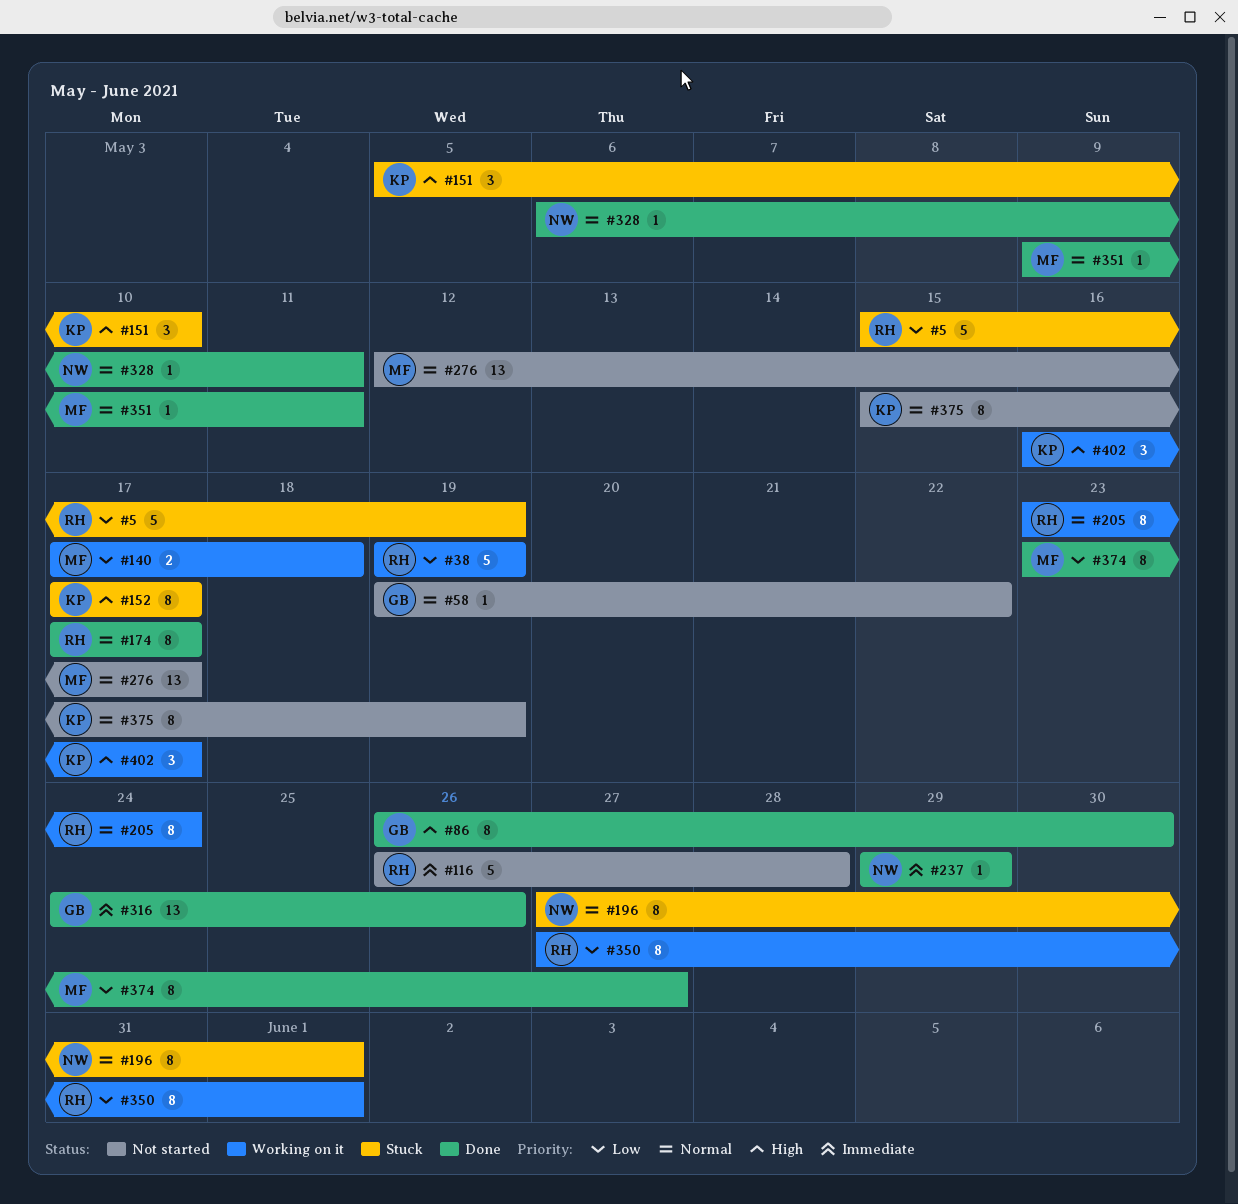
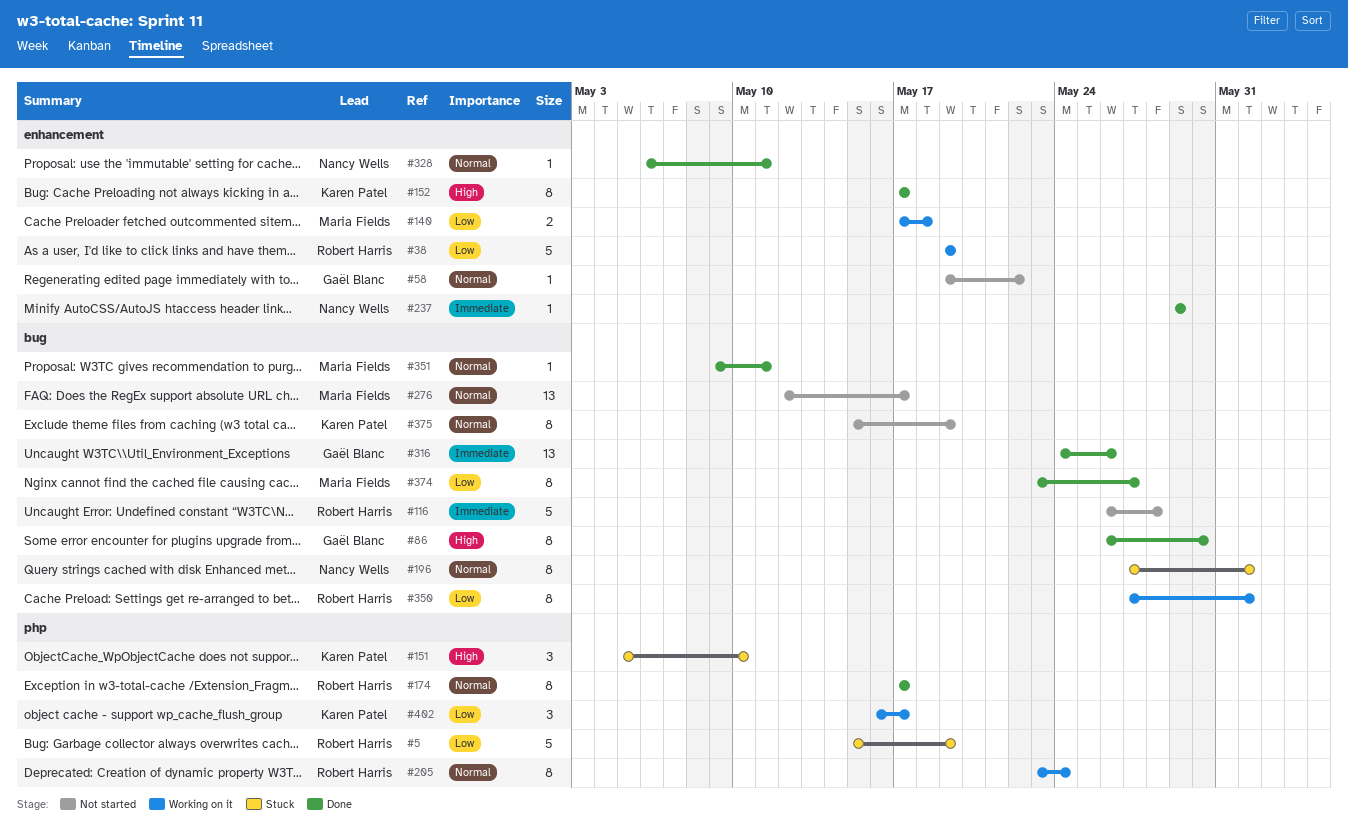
#152, status: Stuck -> Done
#402, priority: High -> Low

